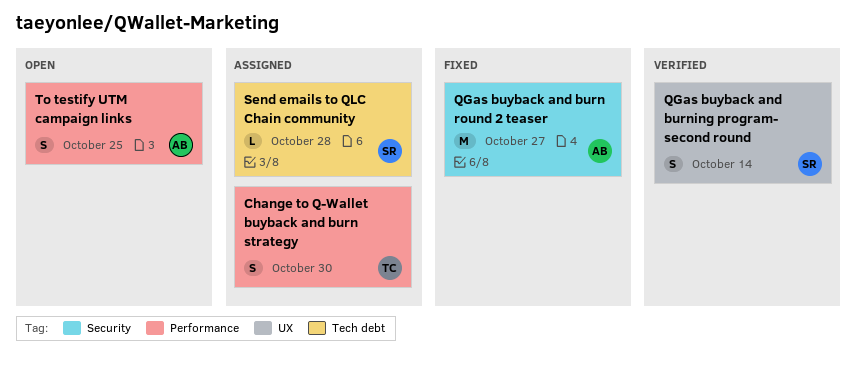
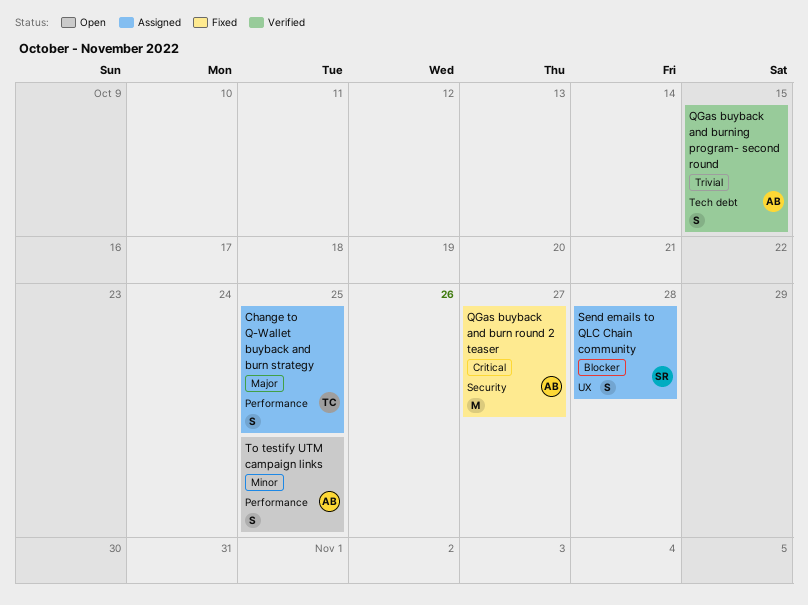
Change to Q-Wallet buyback and burn strategy, due: Oct 30 -> Oct 25
QGas buyback and burning program- second round, owner: SR -> AB
QGas buyback and burning program- second round, label: UX -> Tech debt
QGas buyback and burning program- second round, due: Oct 14 -> Oct 15
Send emails to QLC Chain community, label: Tech debt -> UX
Send emails to QLC Chain community, estimate: L -> S

